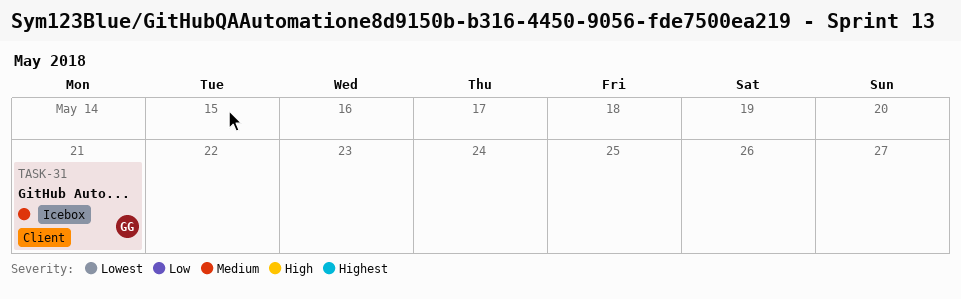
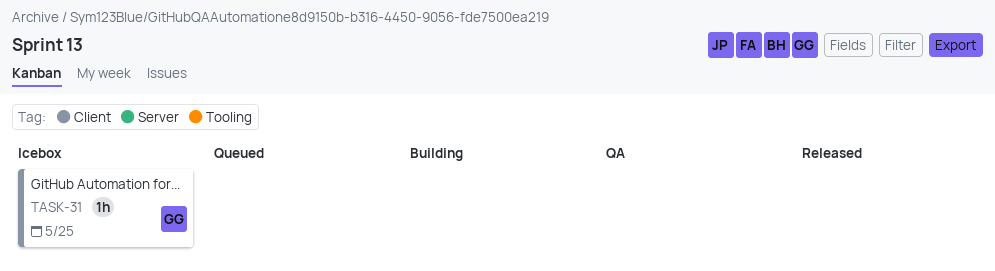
TASK-31, due: May 21 -> May 25

